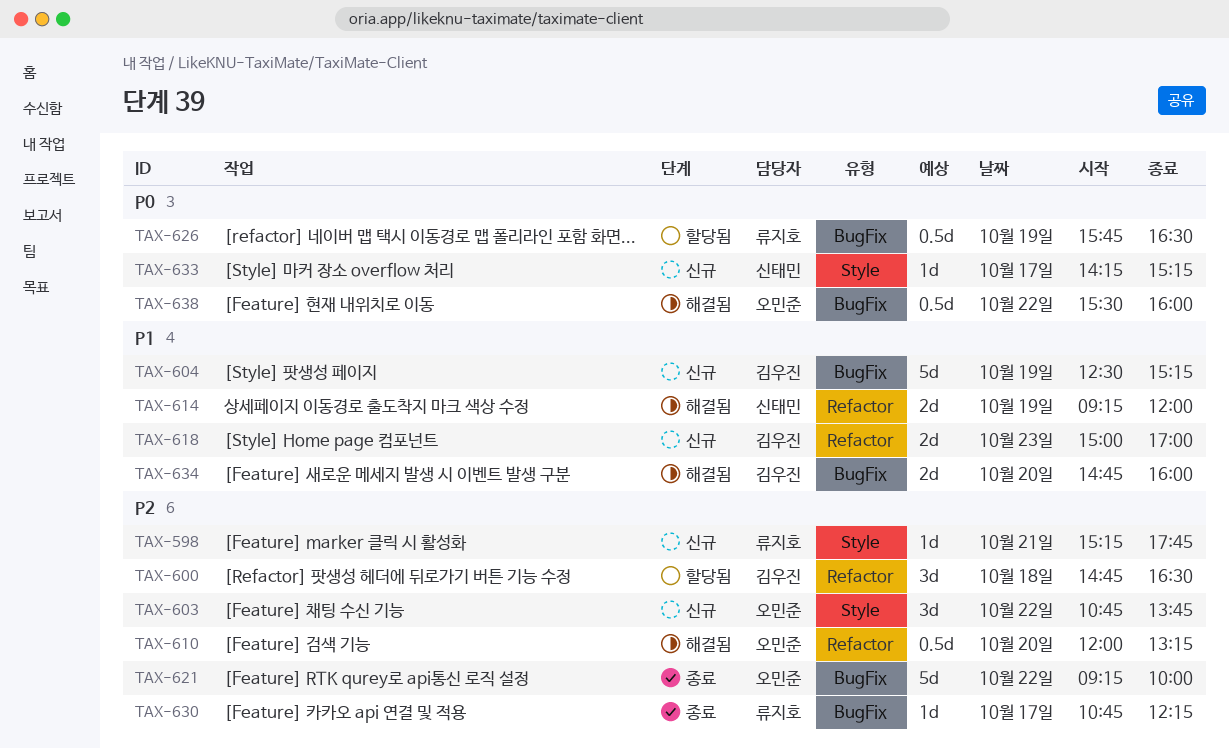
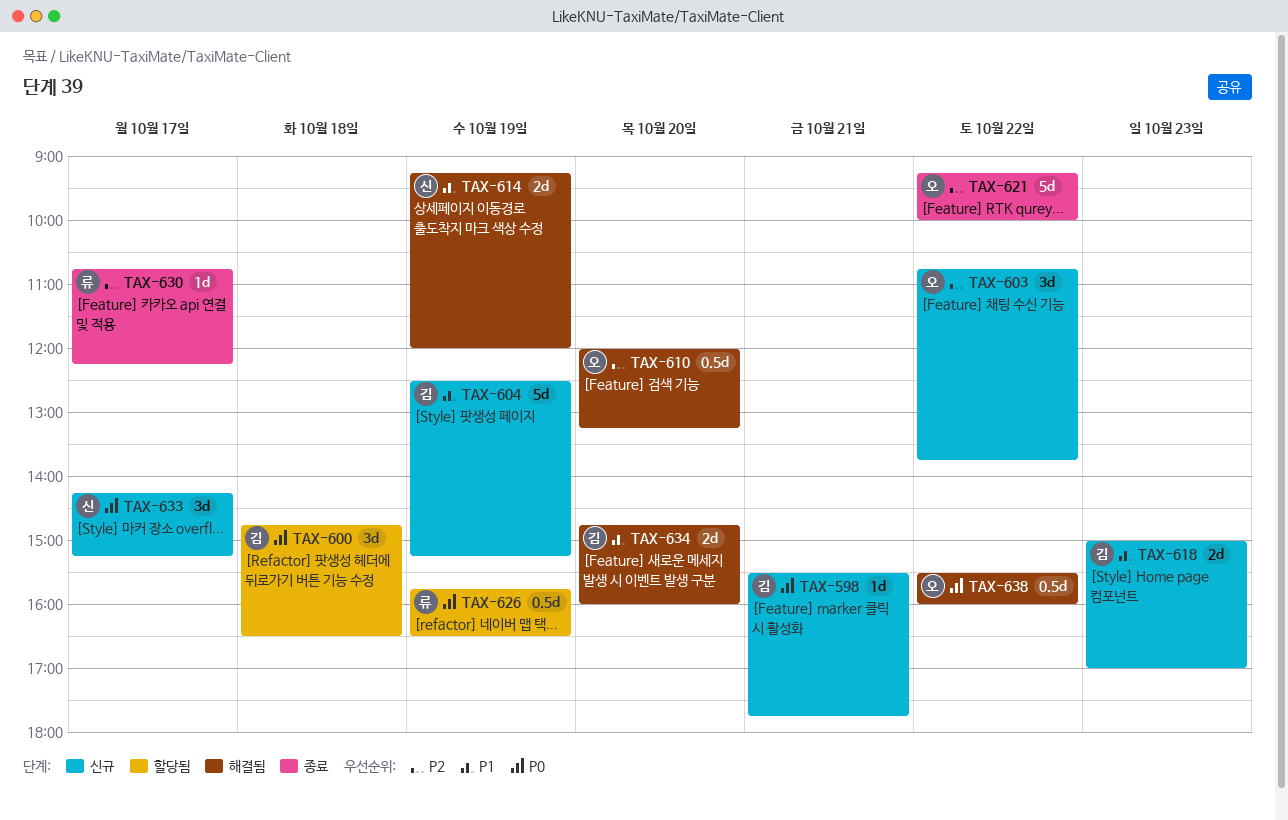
TAX-598, owner: 류지호 -> 김우진
TAX-598, priority: P2 -> P0
TAX-598, begins: 15:15 -> 15:30
TAX-600, priority: P2 -> P0
TAX-633, estimate: 1d -> 3d

